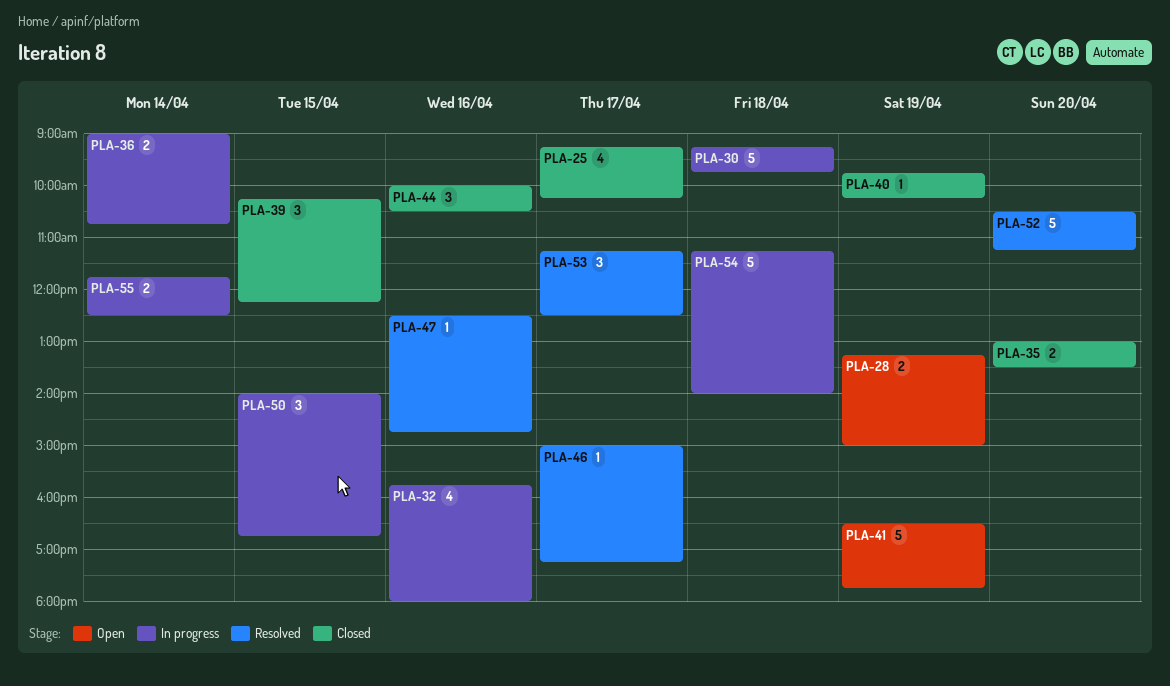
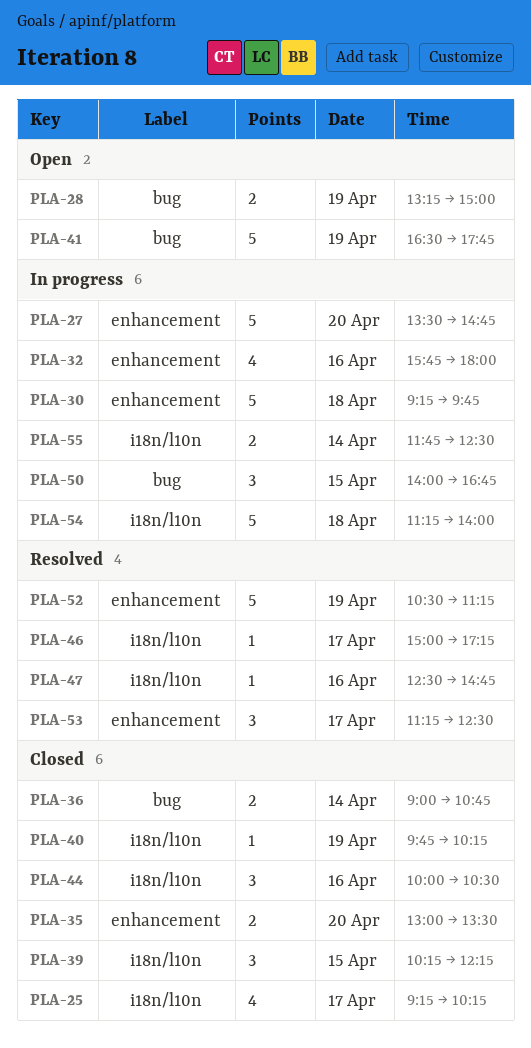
PLA-27: none -> present
PLA-36, status: In progress -> Closed
PLA-52, day: Apr 20 -> Apr 19

